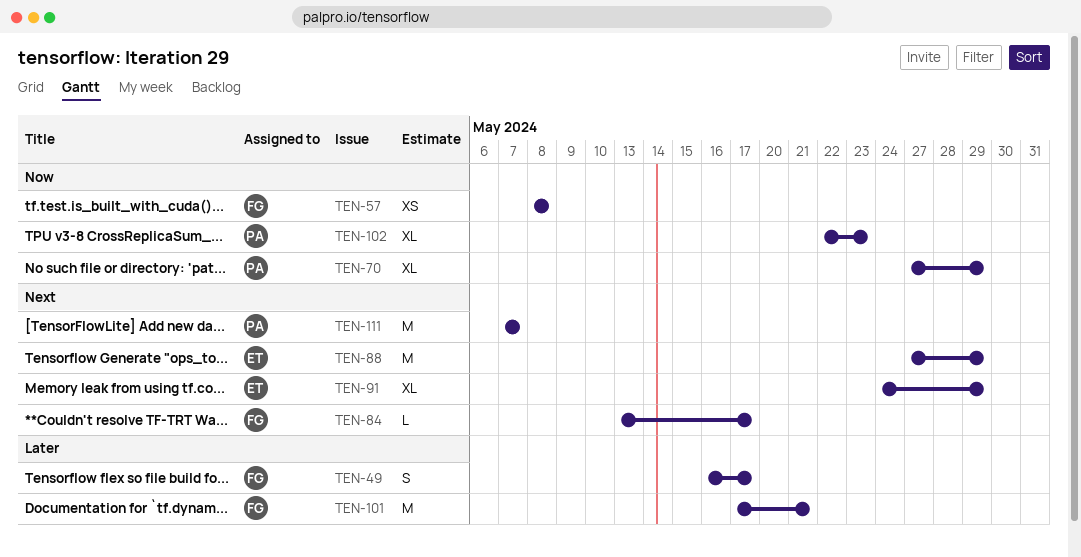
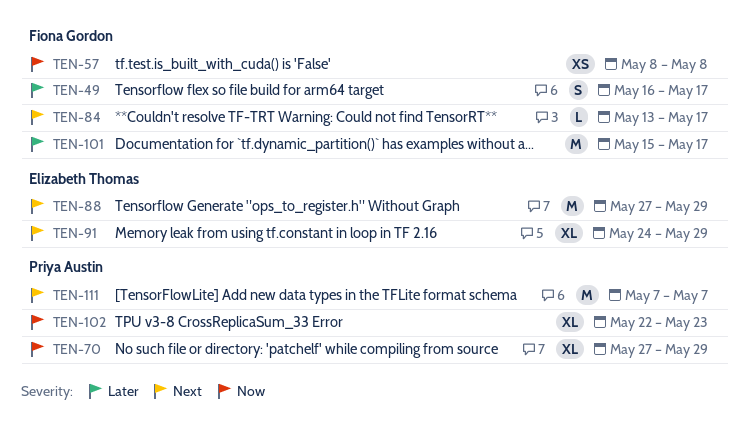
TEN-101, start: May 17 -> May 15
TEN-101, due: May 21 -> May 17

